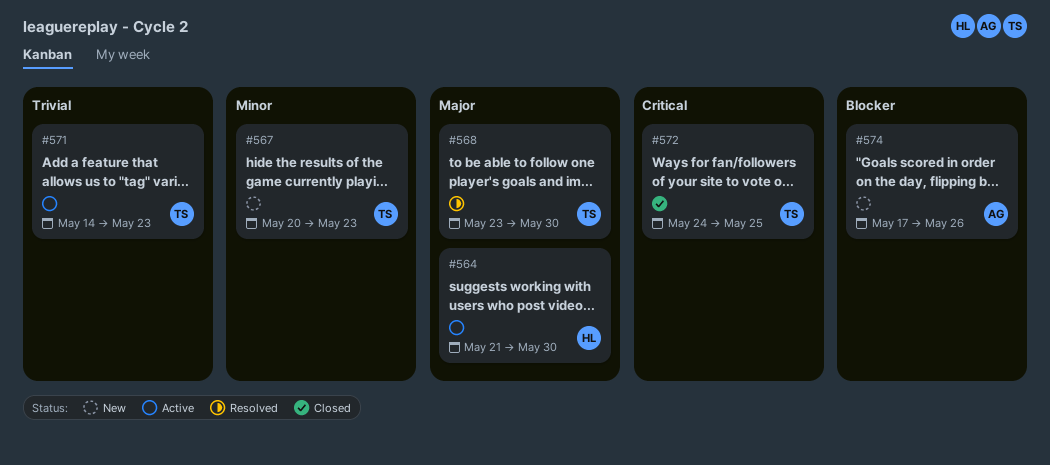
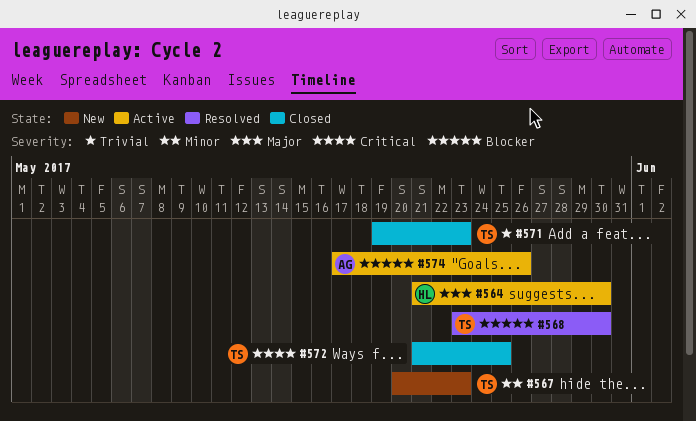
#568, priority: Major -> Blocker
#571, status: Active -> Closed
#571, start: May 14 -> May 19
#572, start: May 24 -> May 21
#574, status: New -> Active

